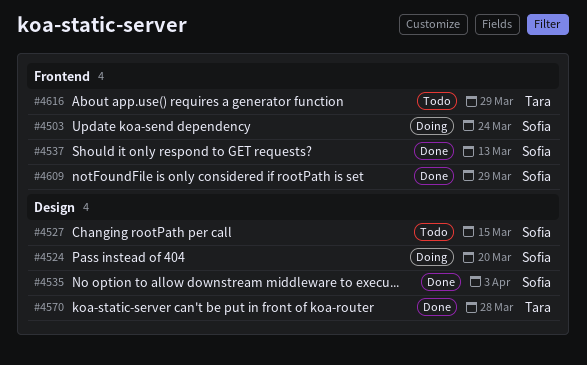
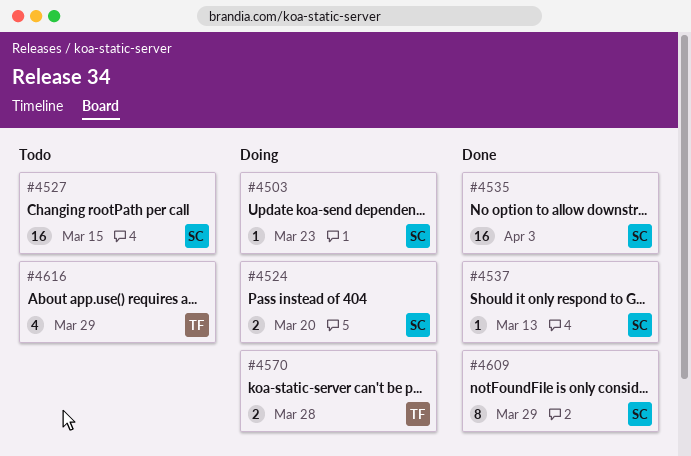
#4503, due: Mar 24 -> Mar 23
#4570, status: Done -> Doing

